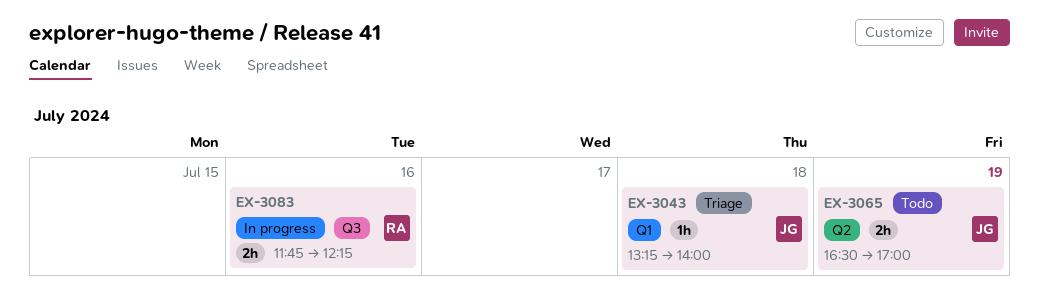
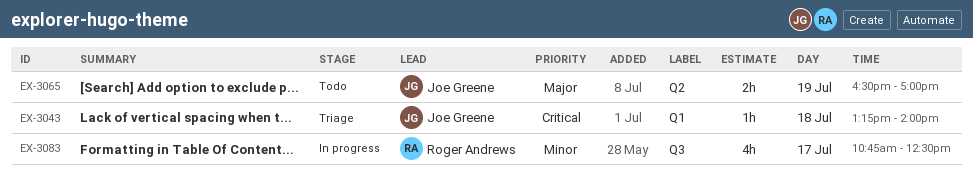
EX-3083, estimate: 2h -> 4h
EX-3083, day: Jul 16 -> Jul 17
EX-3083, begins: 11:45 -> 10:45
EX-3083, ends: 12:15 -> 12:30

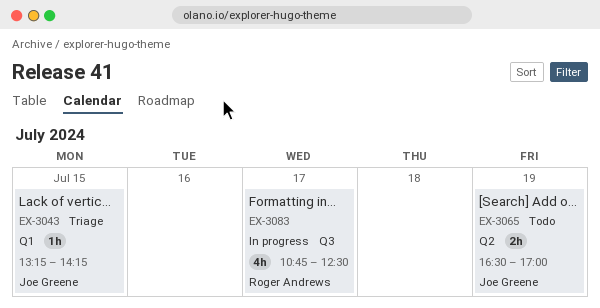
EX-3043, day: Jul 18 -> Jul 15
EX-3043, ends: 14:00 -> 14:15

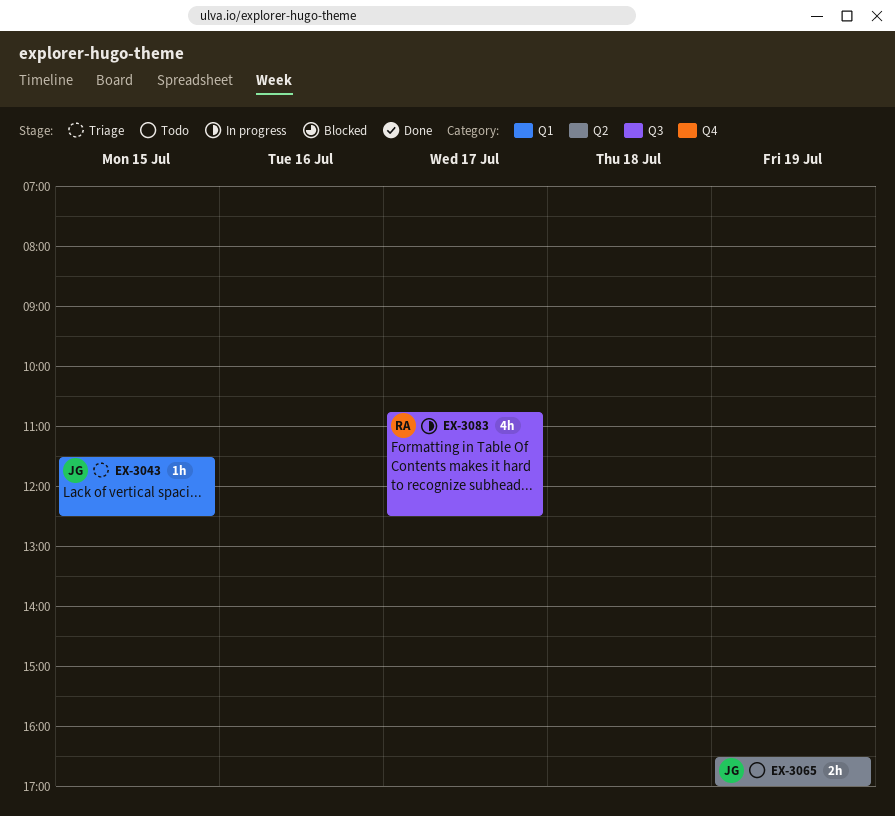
EX-3043, begins: 13:15 -> 11:30
EX-3043, ends: 14:15 -> 12:30

